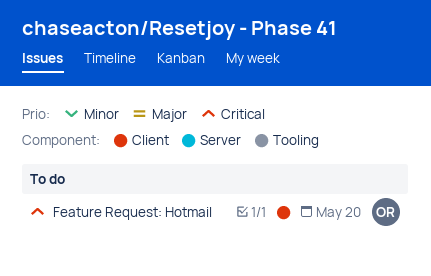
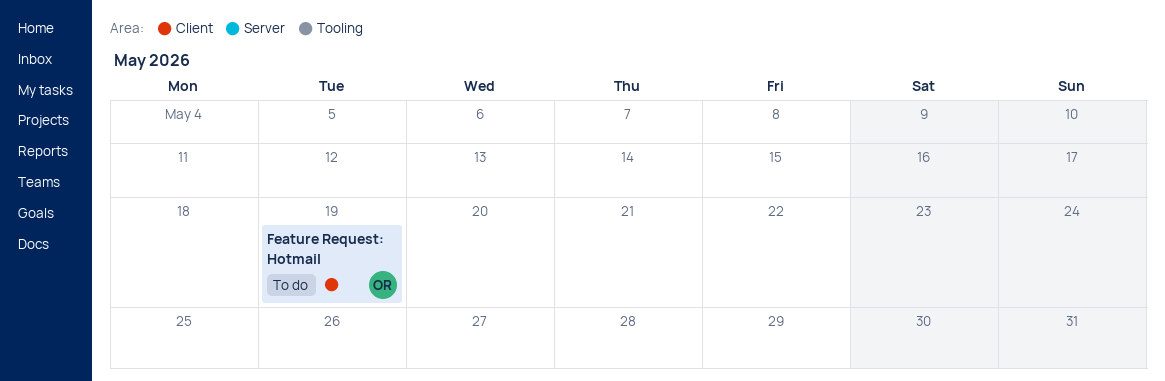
Feature Request: Hotmail, due: May 20 -> May 19

